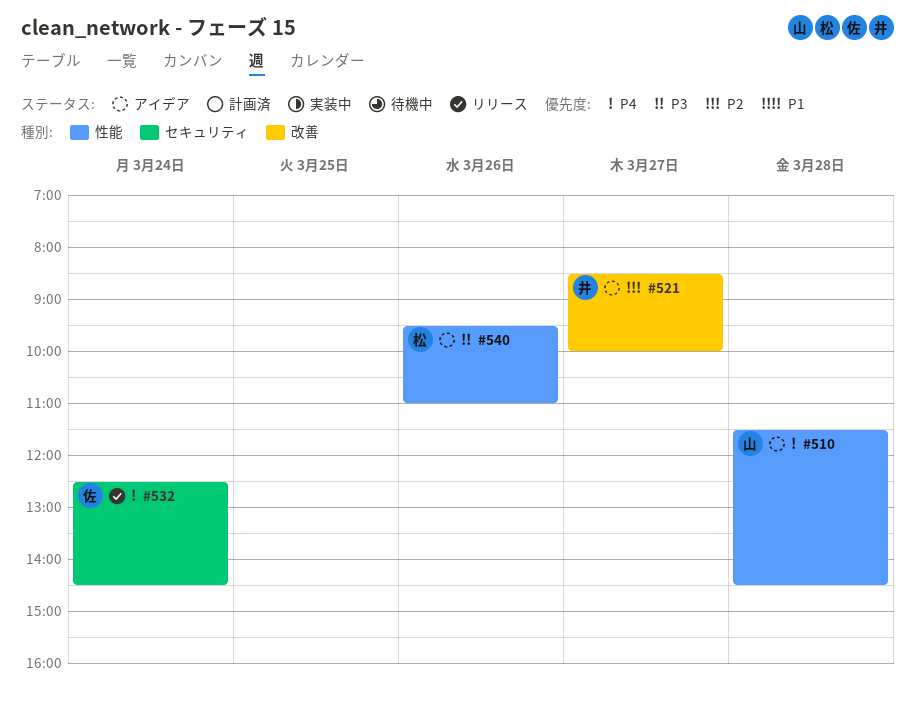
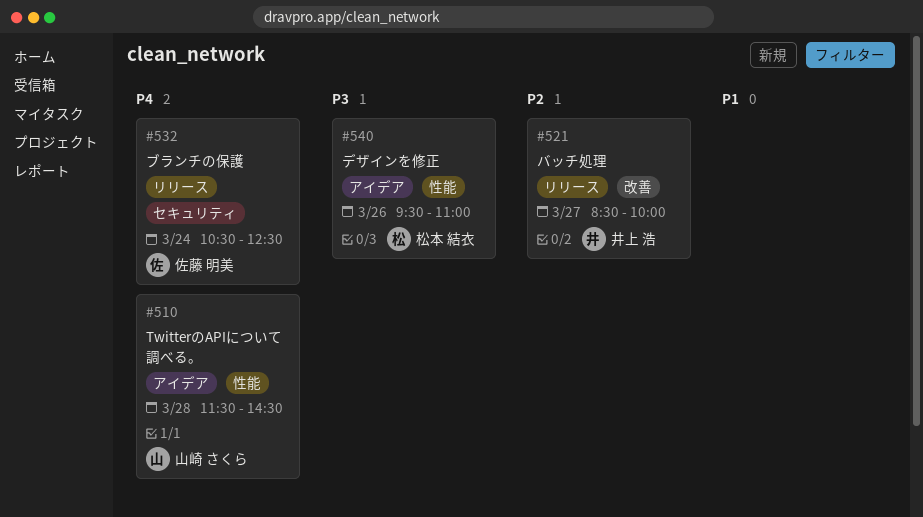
#521, status: アイデア -> リリース
#532, begins: 12:30 -> 10:30
#532, ends: 14:30 -> 12:30

